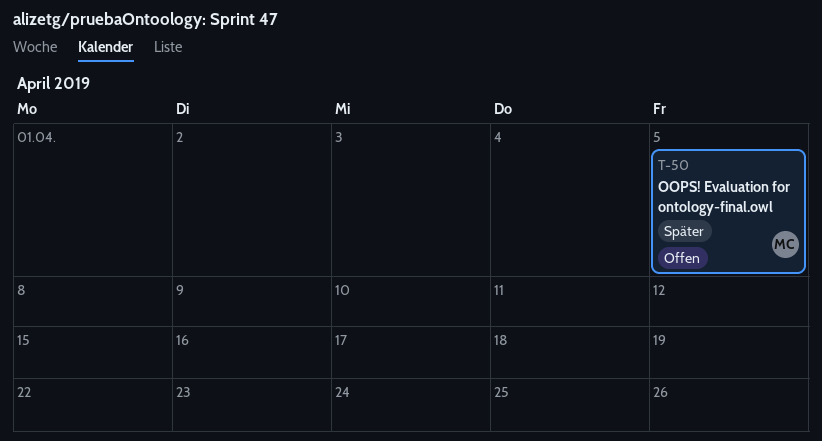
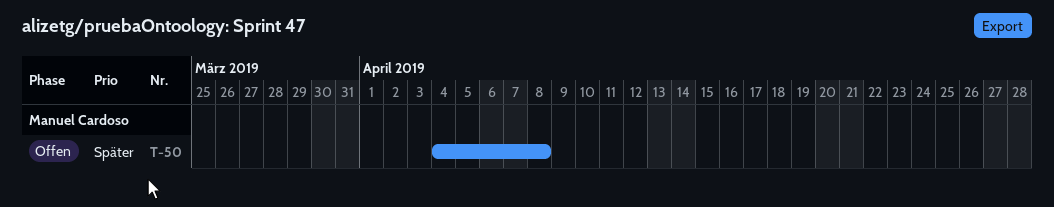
T-50, due: Apr 5 -> Apr 8

